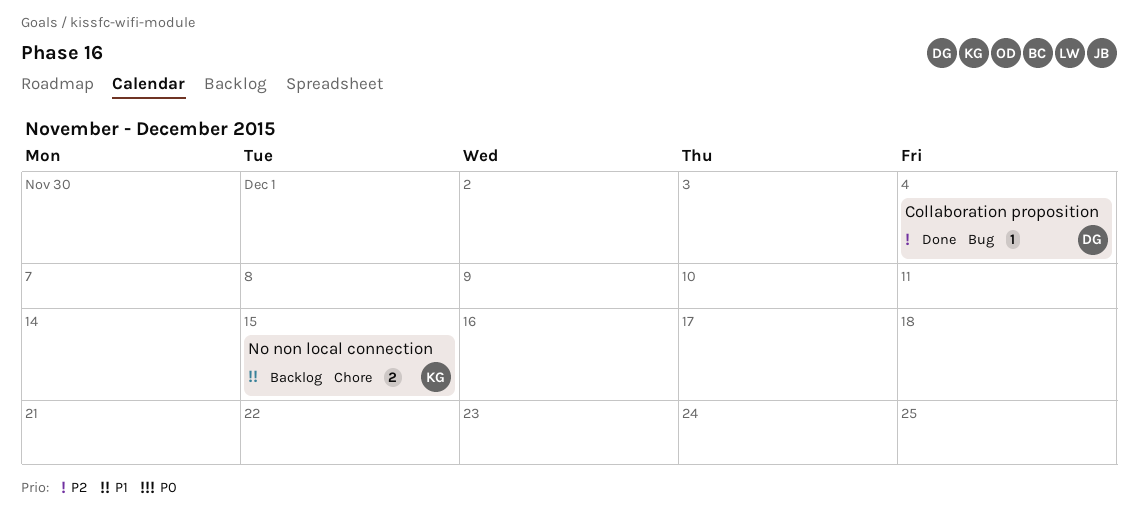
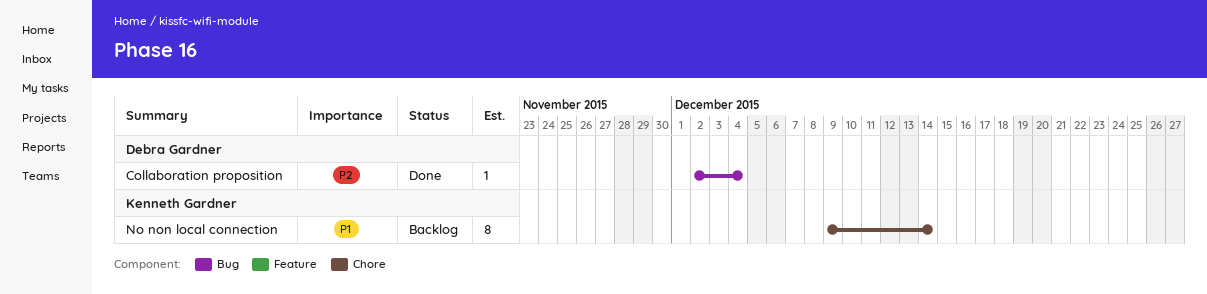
No non local connection, estimate: 2 -> 8
No non local connection, due: Dec 15 -> Dec 14

